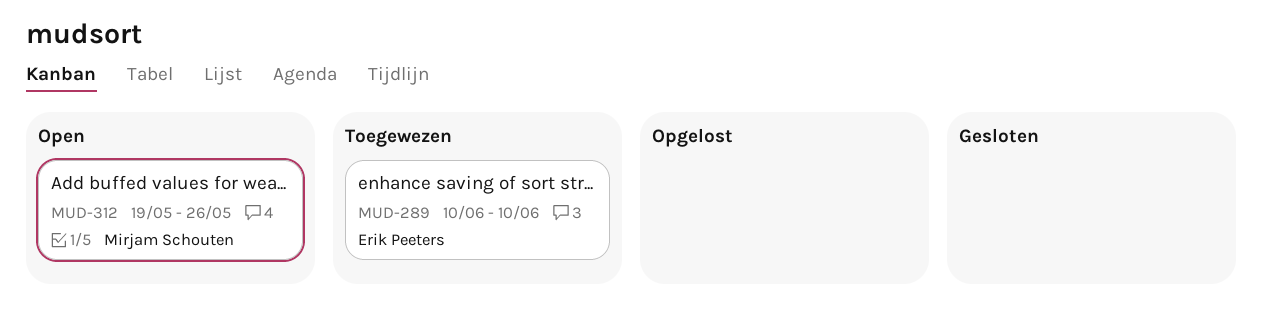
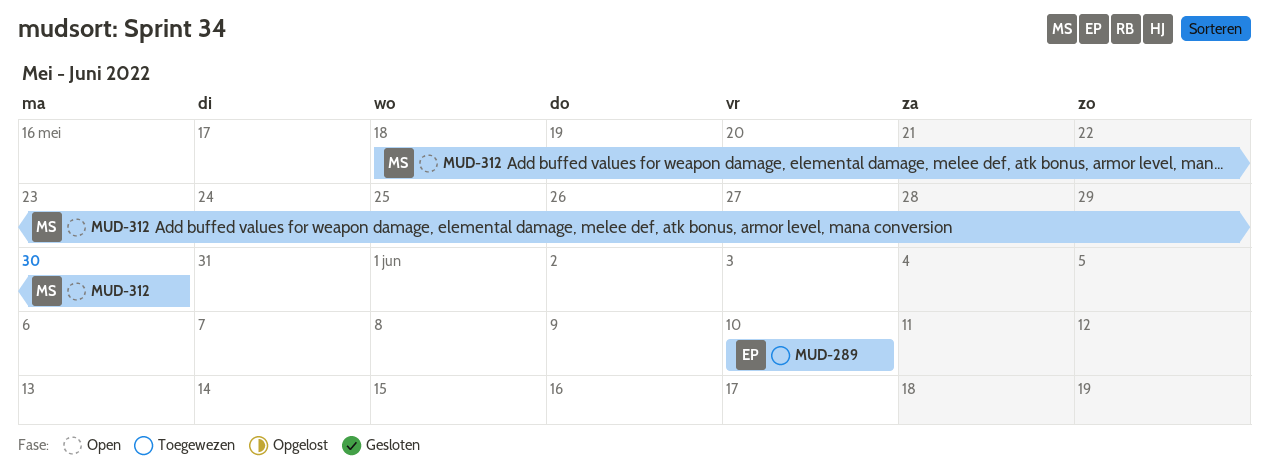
MUD-312, start: May 19 -> May 18
MUD-312, due: May 26 -> May 30

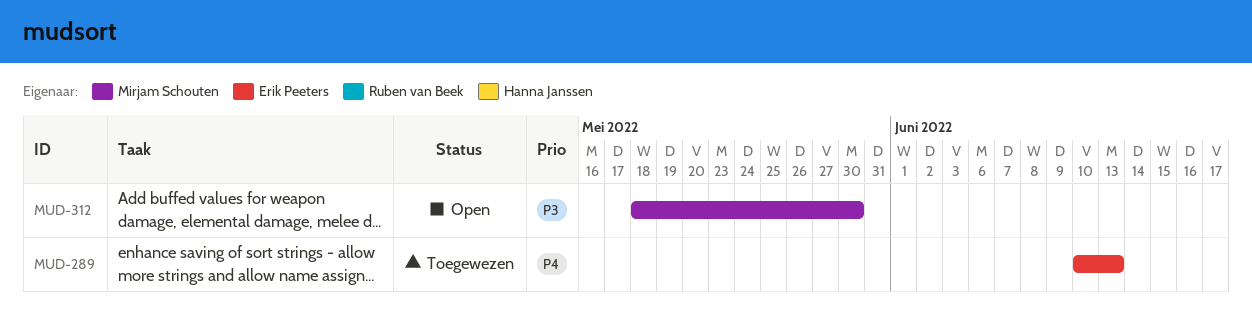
MUD-289, due: Jun 10 -> Jun 13

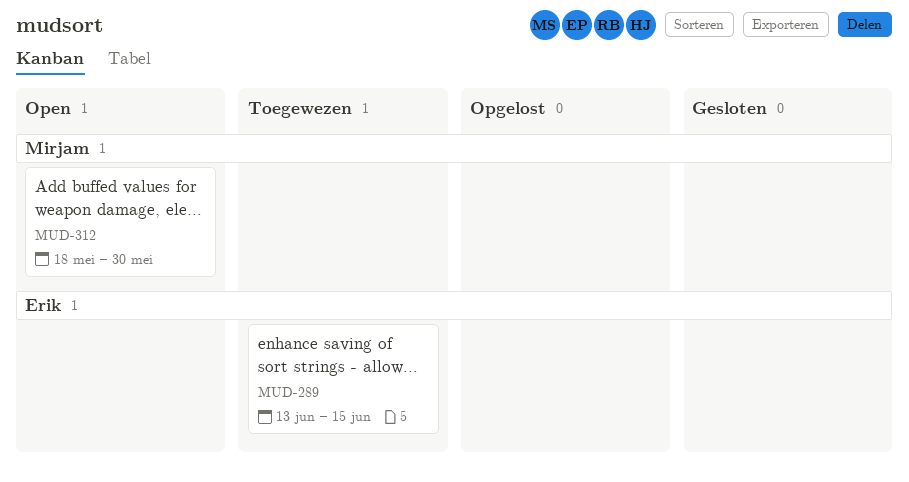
MUD-289, start: Jun 10 -> Jun 13
MUD-289, due: Jun 13 -> Jun 15

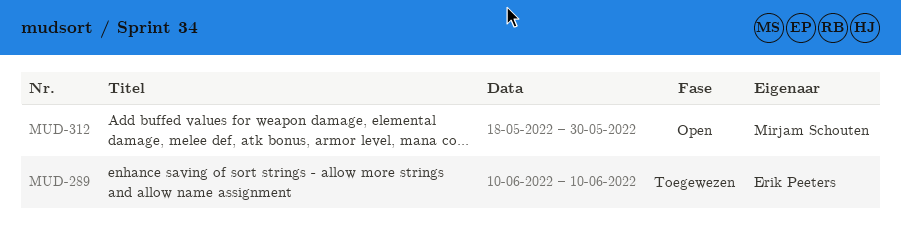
MUD-289, start: Jun 13 -> Jun 10
MUD-289, due: Jun 15 -> Jun 10

